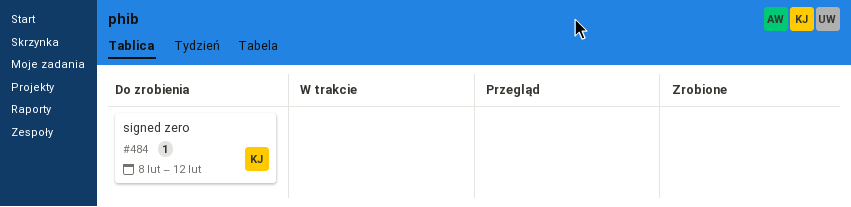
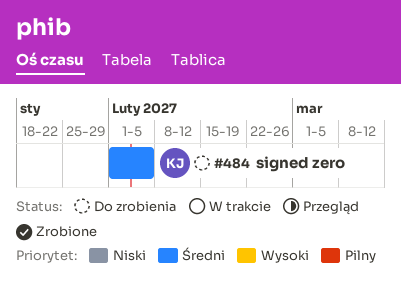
#484, start: Feb 8 -> Feb 1
#484, due: Feb 12 -> Feb 5

